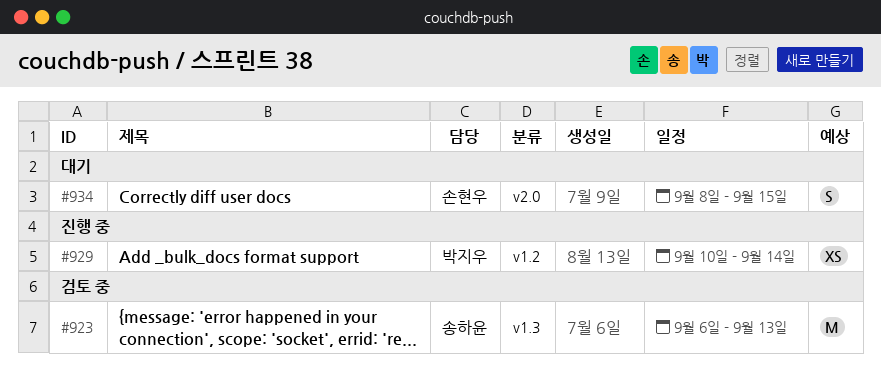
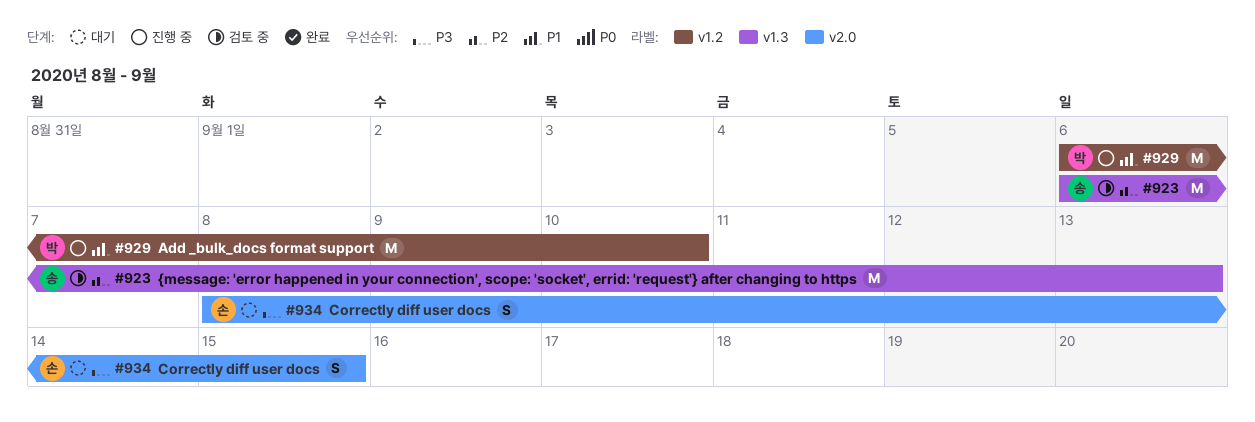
#929, estimate: XS -> M
#929, start: Sep 10 -> Sep 6
#929, due: Sep 14 -> Sep 10

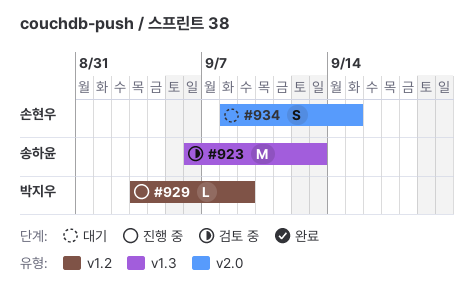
#929, estimate: M -> L
#929, start: Sep 6 -> Sep 3
#929, due: Sep 10 -> Sep 9

